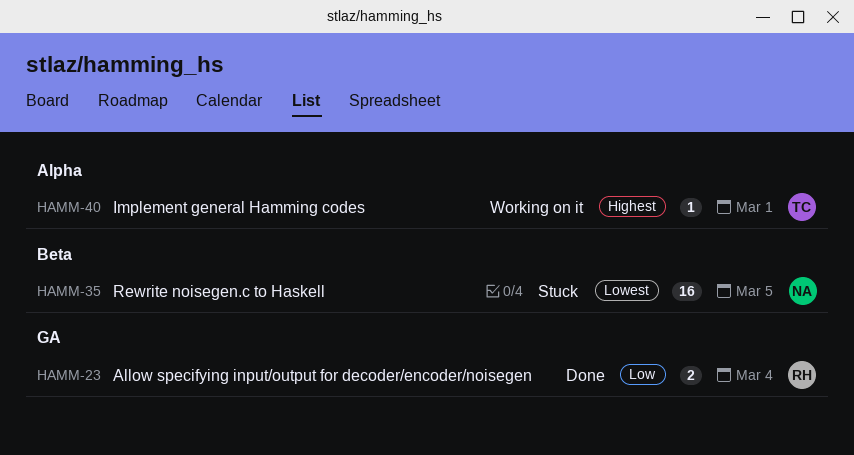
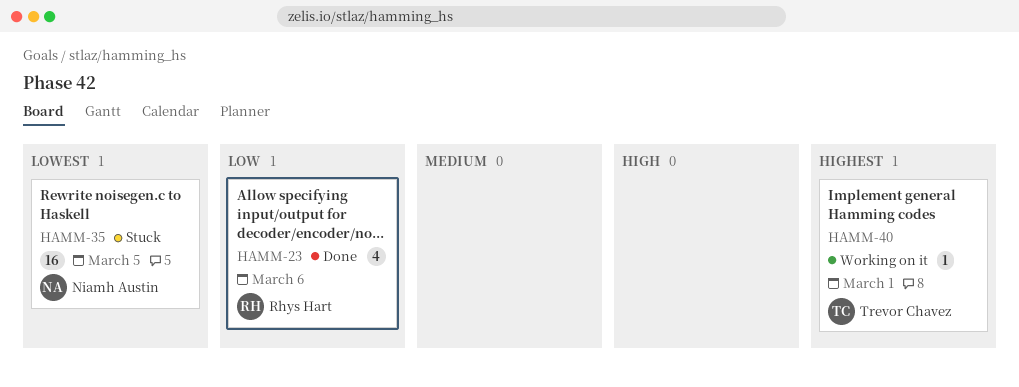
HAMM-23, estimate: 2 -> 4
HAMM-23, due: Mar 4 -> Mar 6

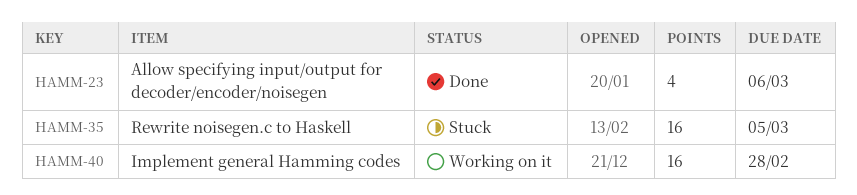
HAMM-40, estimate: 1 -> 16
HAMM-40, due: Mar 1 -> Feb 28

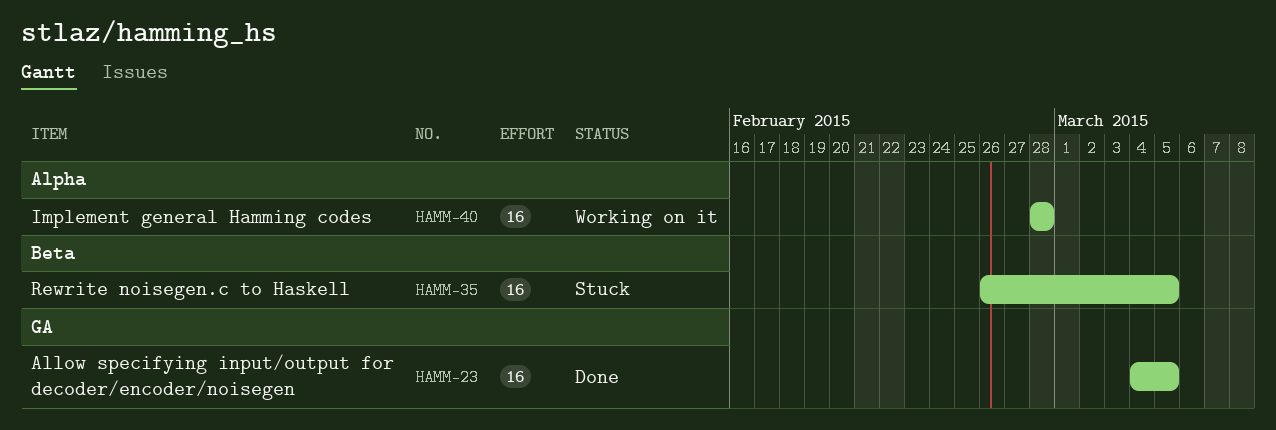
HAMM-23, estimate: 4 -> 16
HAMM-23, due: Mar 6 -> Mar 5

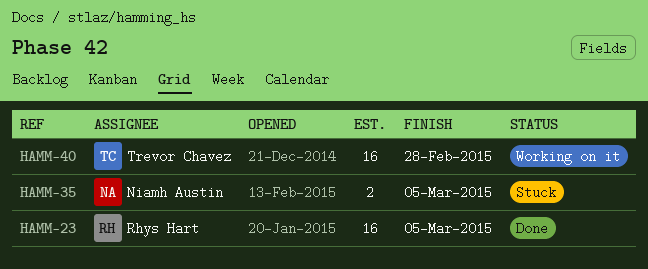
HAMM-35, estimate: 16 -> 2

